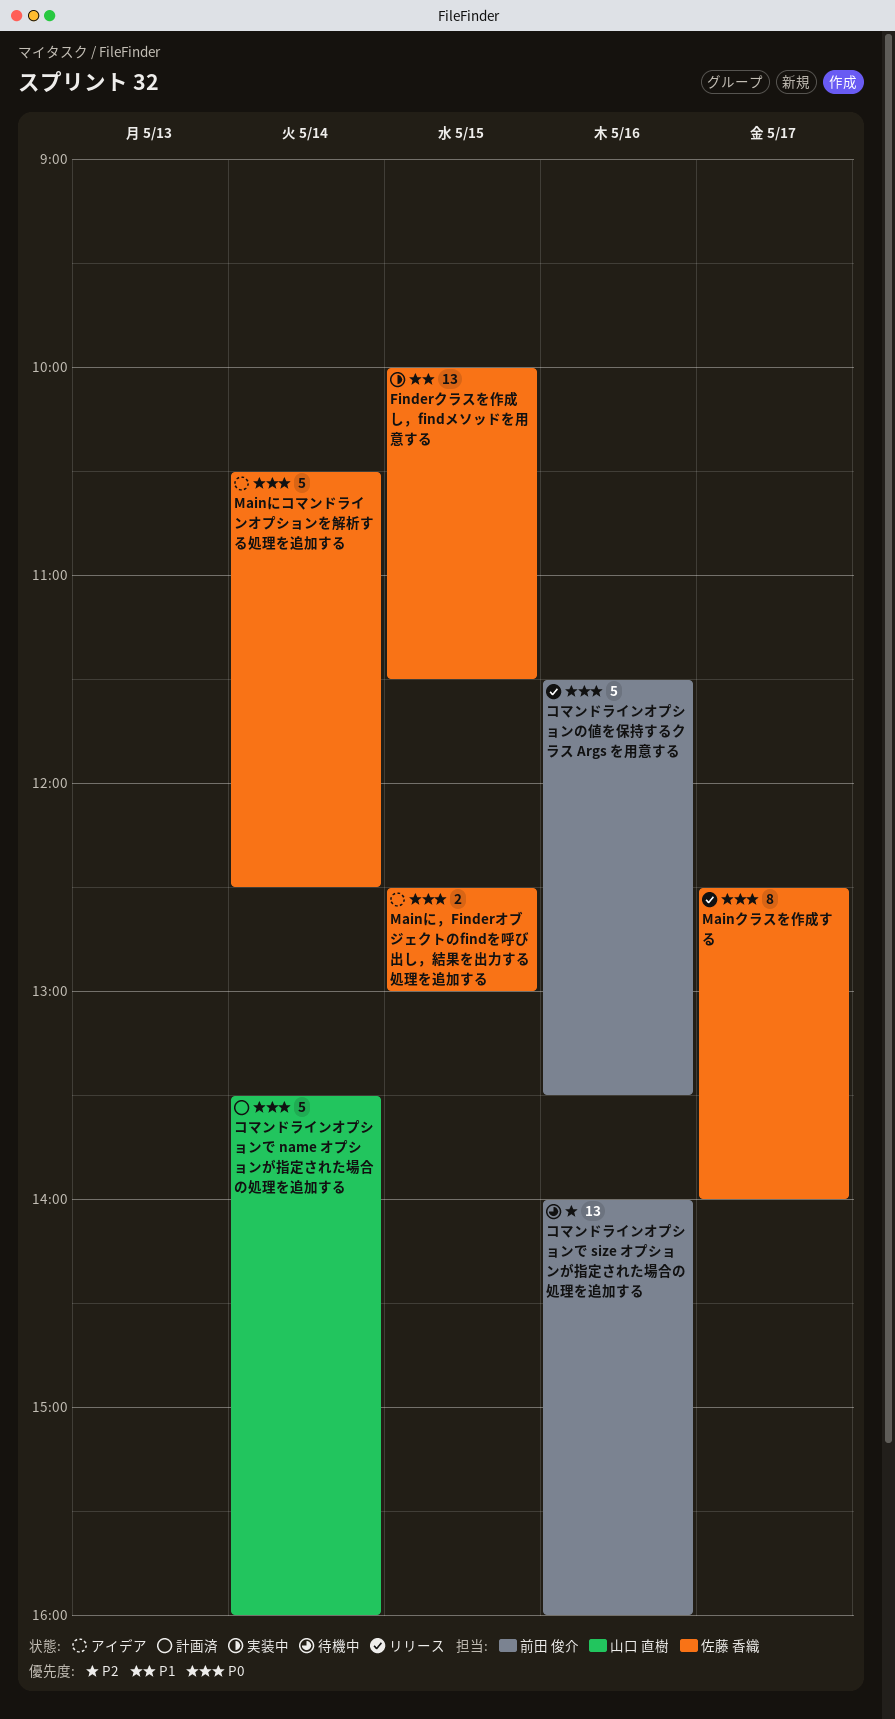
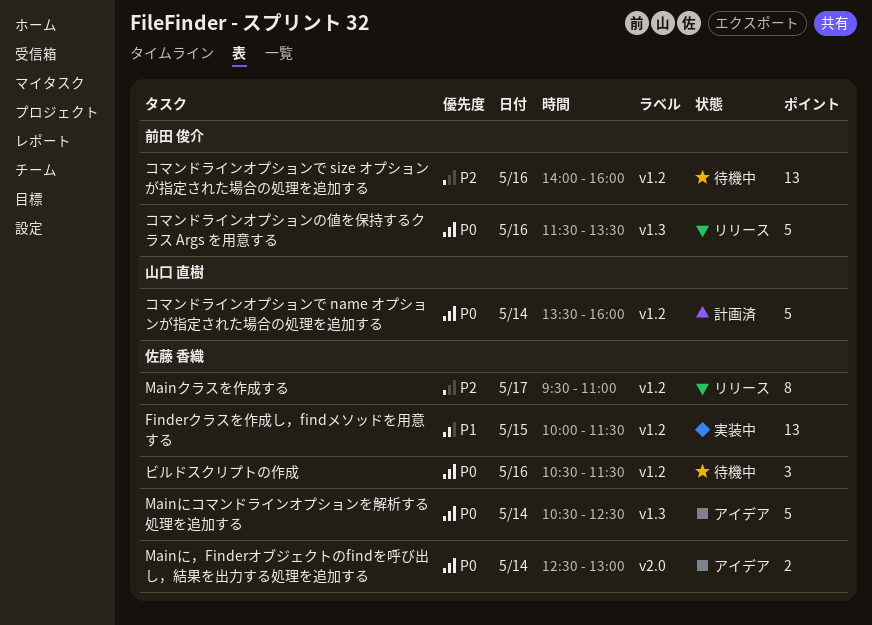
Mainに，Finderオブジェクトのfindを呼び出し，結果を出力する処理を追加する, day: May 15 -> May 14
Mainクラスを作成する, priority: P0 -> P2
Mainクラスを作成する, begins: 12:30 -> 09:30
Mainクラスを作成する, ends: 14:00 -> 11:00
ビルドスクリプトの作成: none -> present

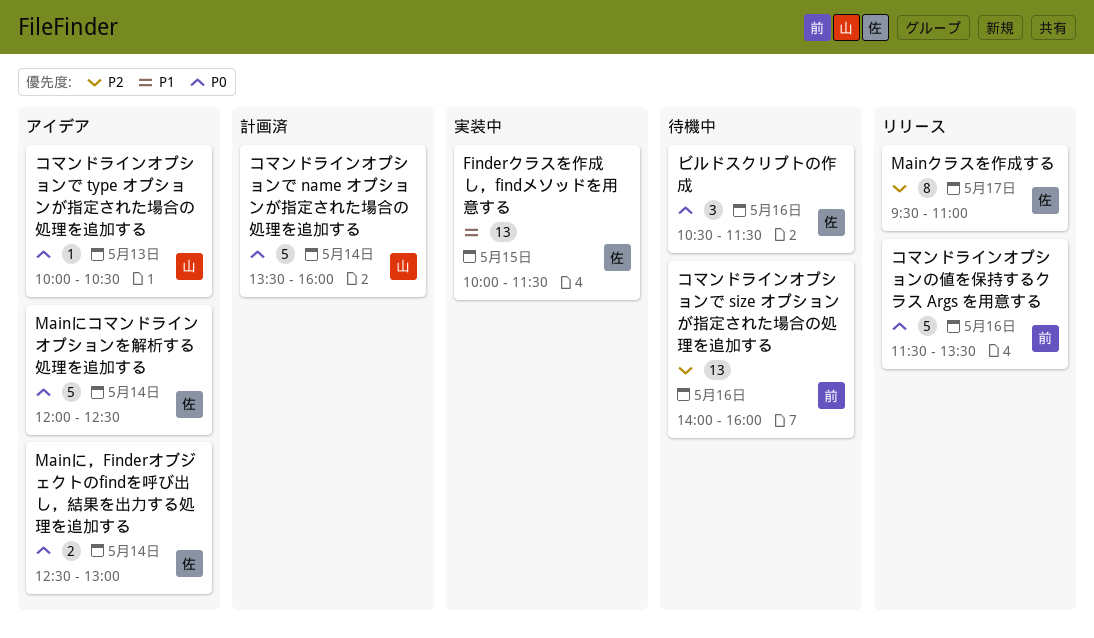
Mainにコマンドラインオプションを解析する処理を追加する, begins: 10:30 -> 12:00
コマンドラインオプションで type オプションが指定された場合の処理を追加する: none -> present

